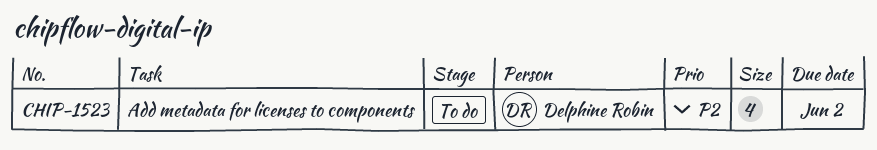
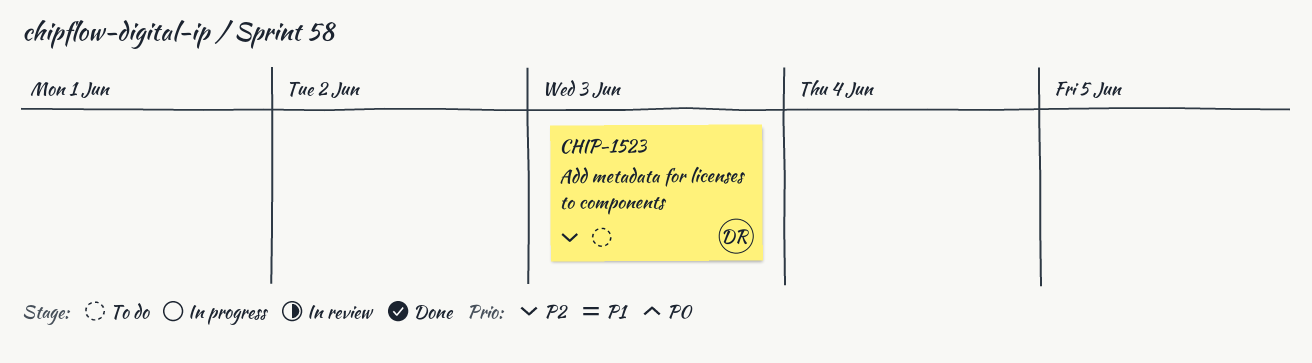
CHIP-1523, due: Jun 2 -> Jun 3

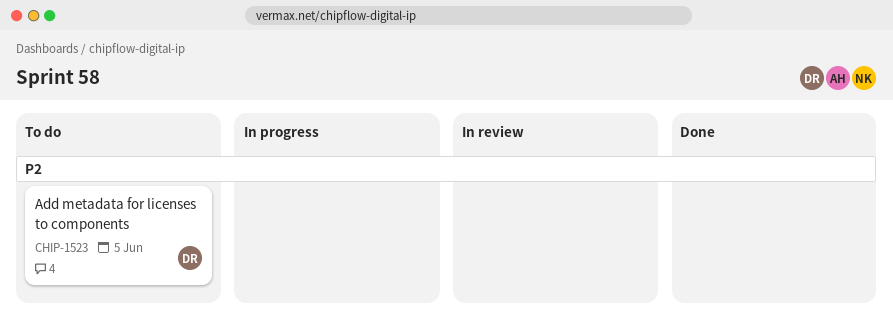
CHIP-1523, due: Jun 3 -> Jun 5

